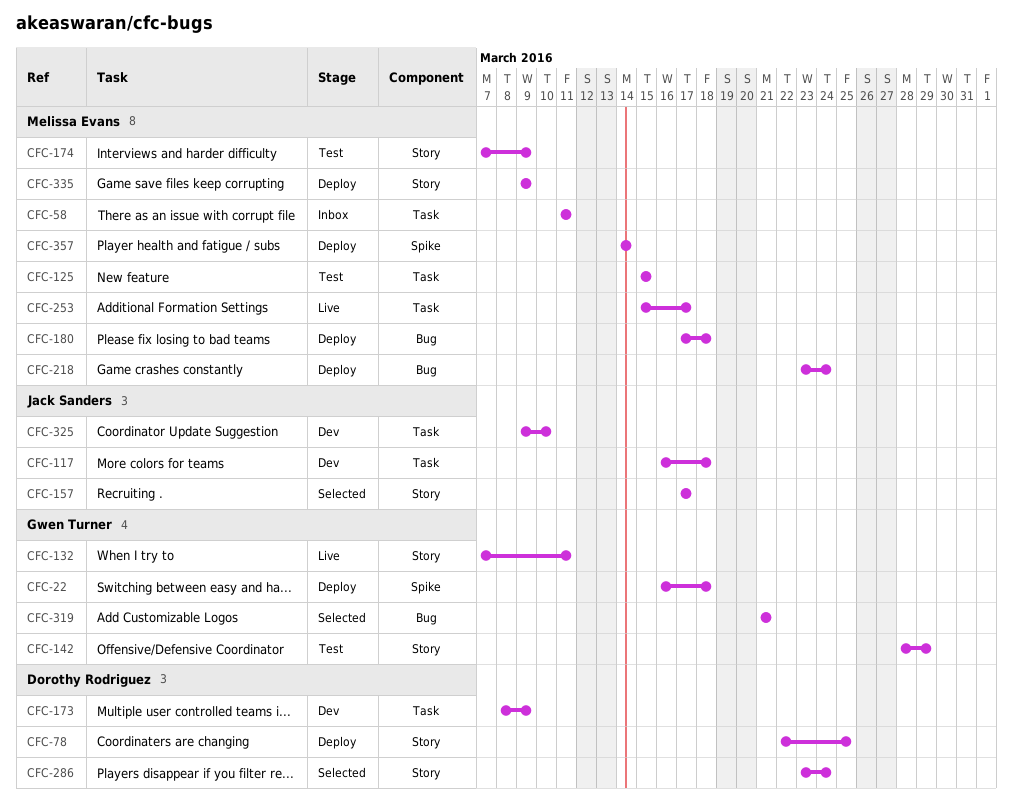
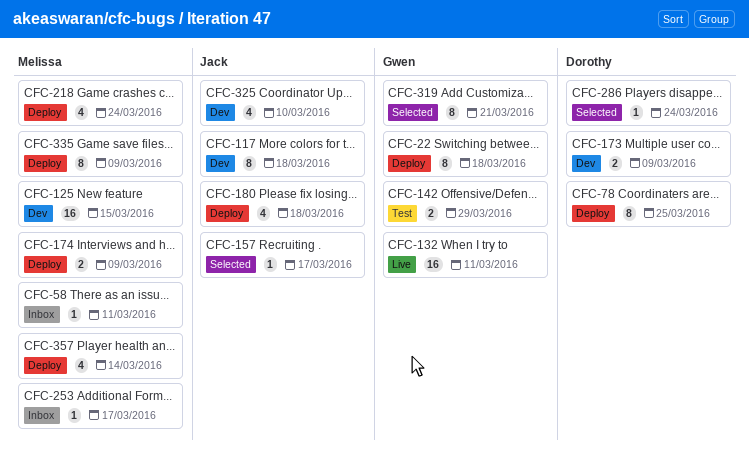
CFC-125, status: Test -> Dev
CFC-174, status: Test -> Deploy
CFC-180, owner: Melissa Evans -> Jack Sanders
CFC-253, status: Live -> Inbox

